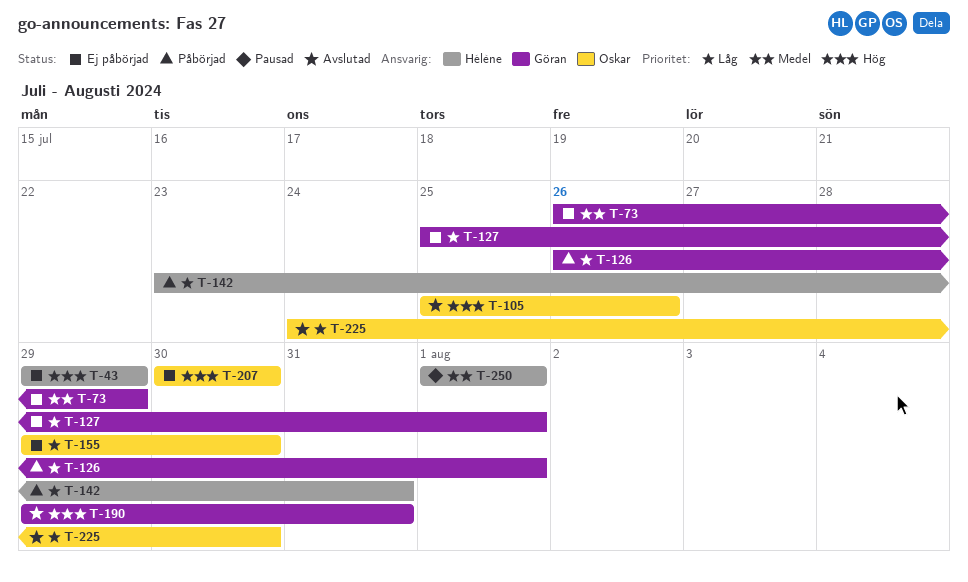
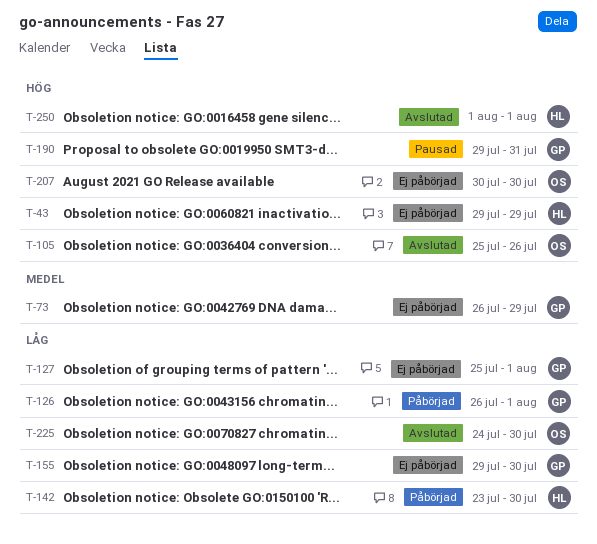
T-142, due: Jul 31 -> Jul 30
T-155, owner: Oskar -> Göran
T-190, status: Avslutad -> Pausad
T-250, status: Pausad -> Avslutad
T-250, priority: Medel -> Hög

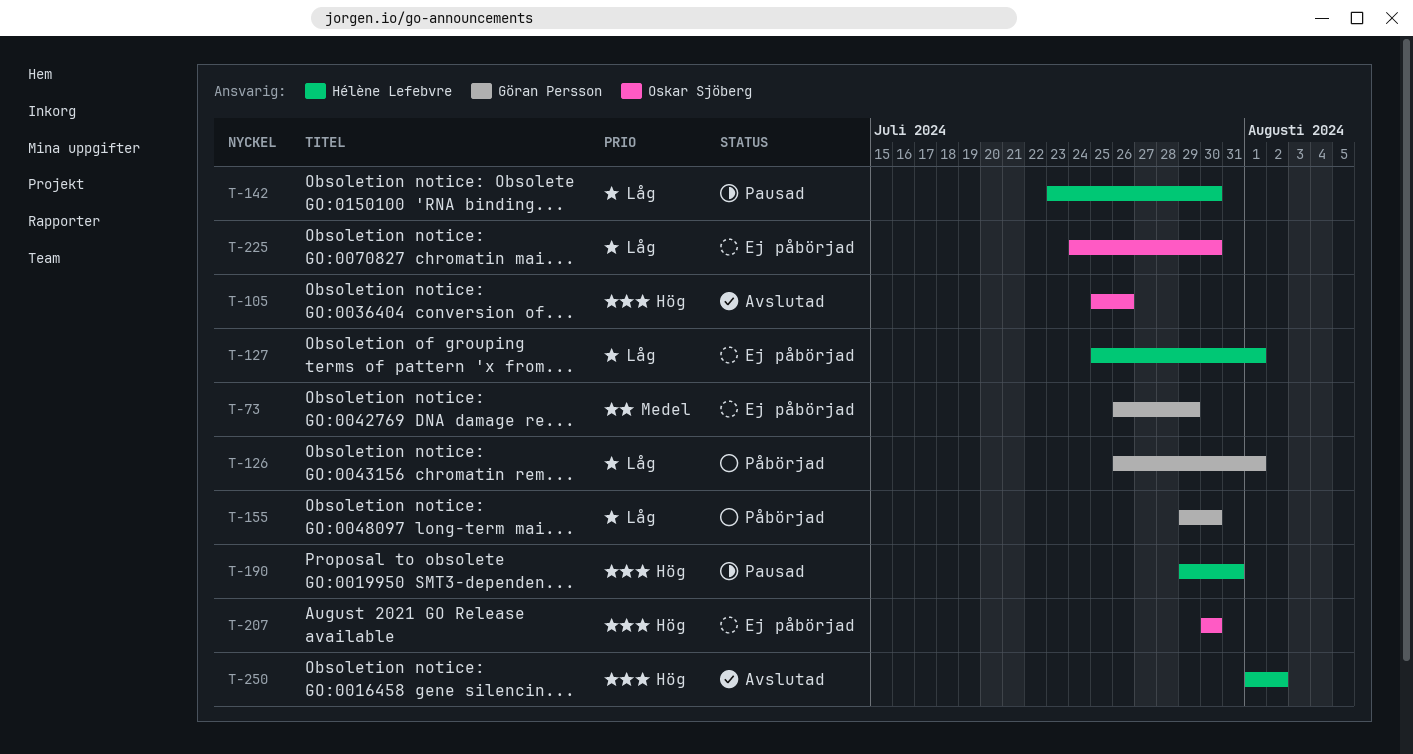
T-43: present -> none
T-127, owner: Göran Persson -> Hélène Lefebvre
T-142, status: Påbörjad -> Pausad
T-155, status: Ej påbörjad -> Påbörjad
T-190, owner: Göran Persson -> Hélène Lefebvre
T-225, status: Avslutad -> Ej påbörjad
T-250, due: Aug 1 -> Aug 2

